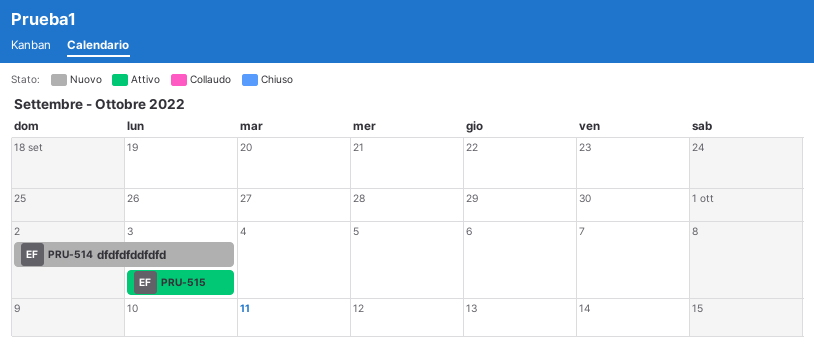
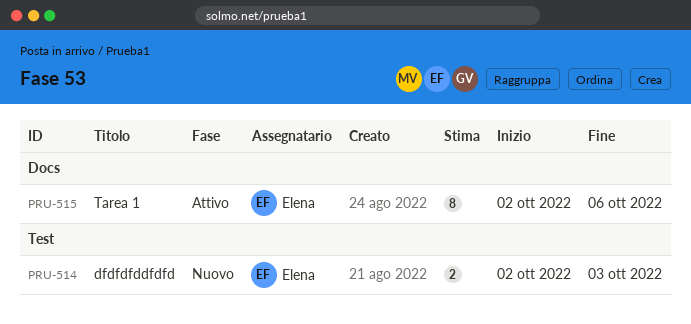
PRU-515, start: Oct 3 -> Oct 2
PRU-515, due: Oct 3 -> Oct 6

